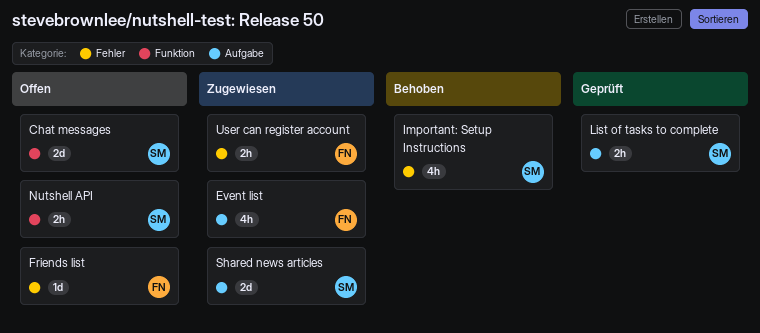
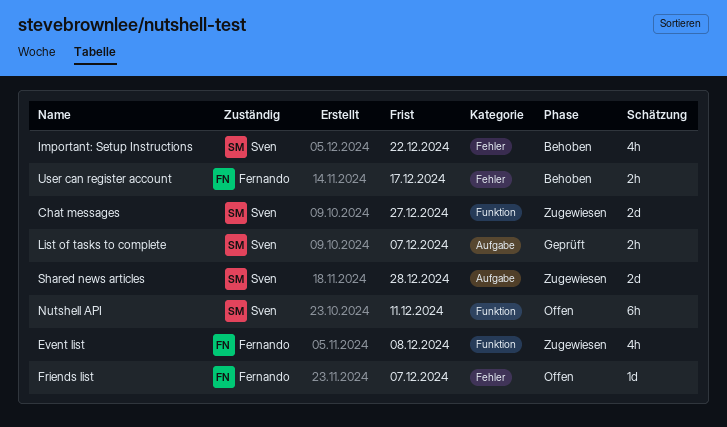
Chat messages, status: Offen -> Zugewiesen
Event list, label: Aufgabe -> Funktion
Nutshell API, estimate: 2h -> 6h
User can register account, status: Zugewiesen -> Behoben

